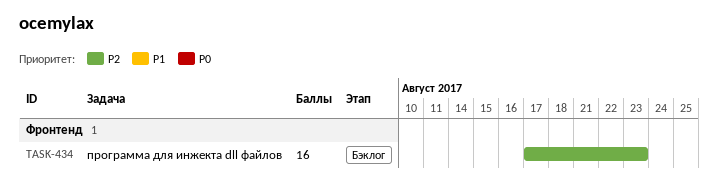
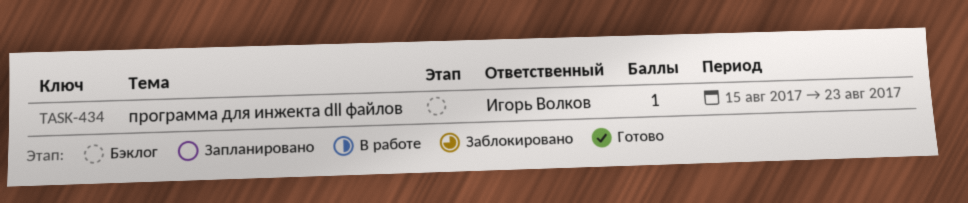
TASK-434, estimate: 16 -> 1
TASK-434, start: Aug 17 -> Aug 15

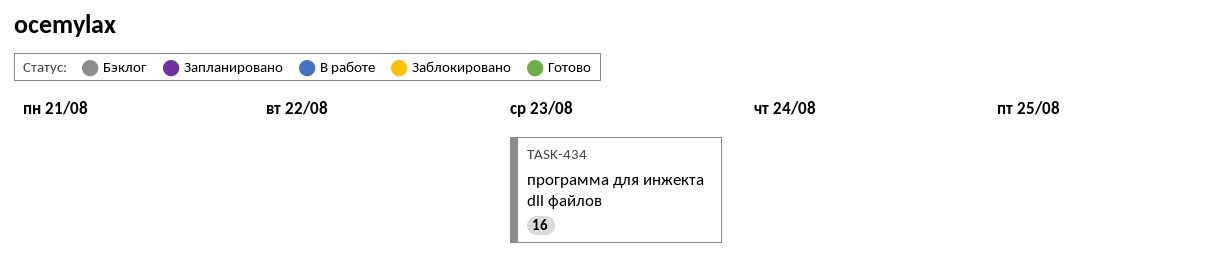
TASK-434, estimate: 1 -> 16

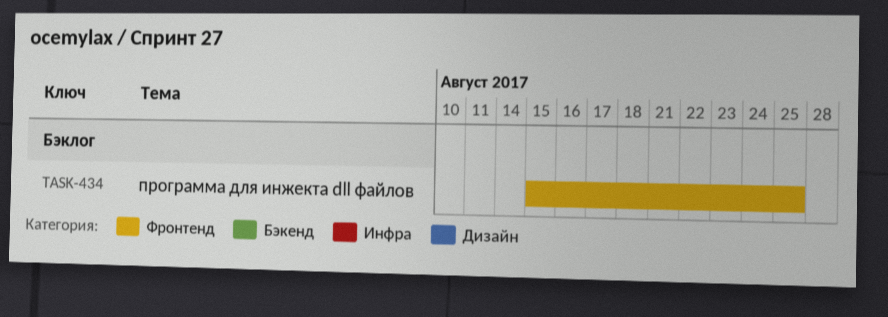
TASK-434, due: Aug 23 -> Aug 25

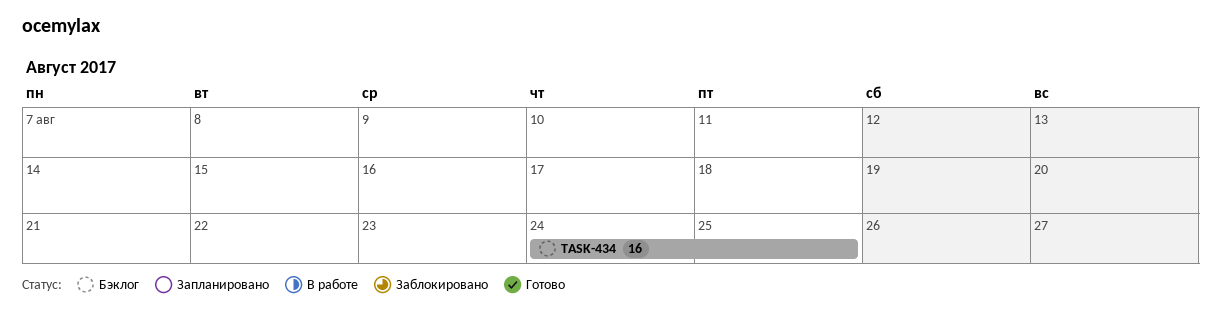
TASK-434, start: Aug 15 -> Aug 24

